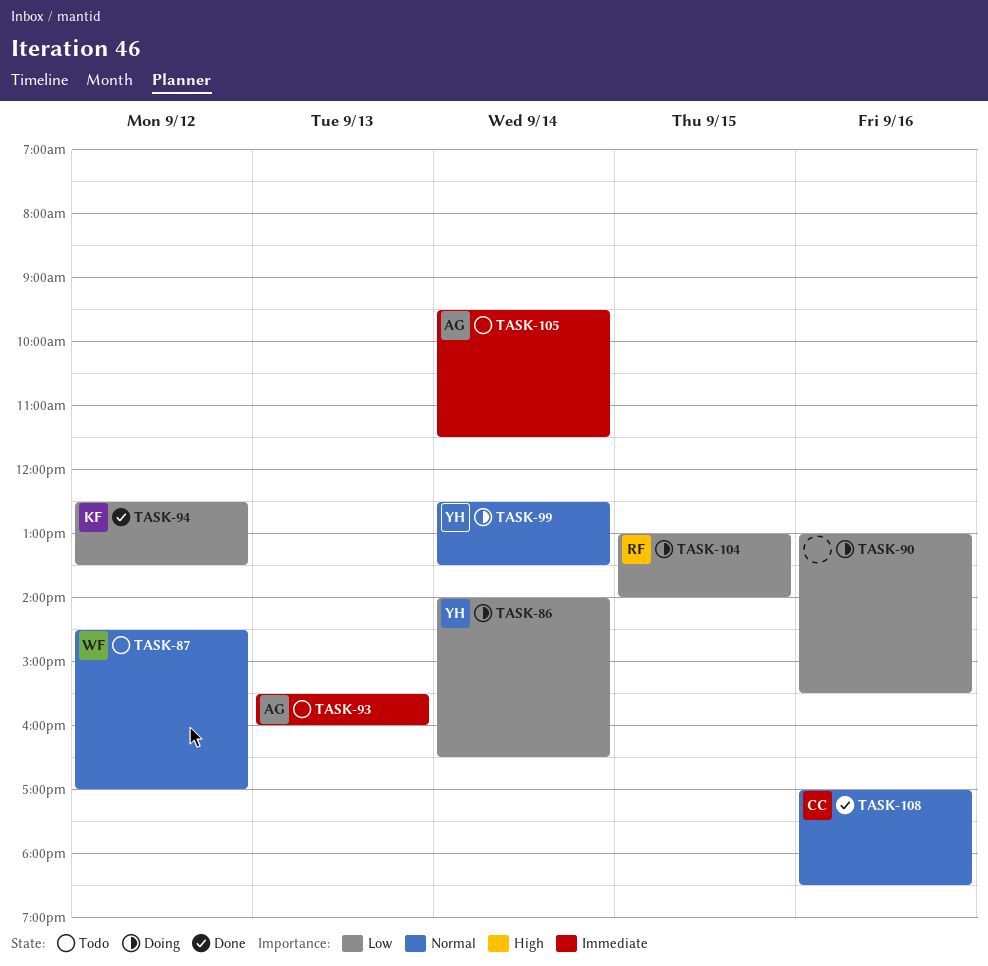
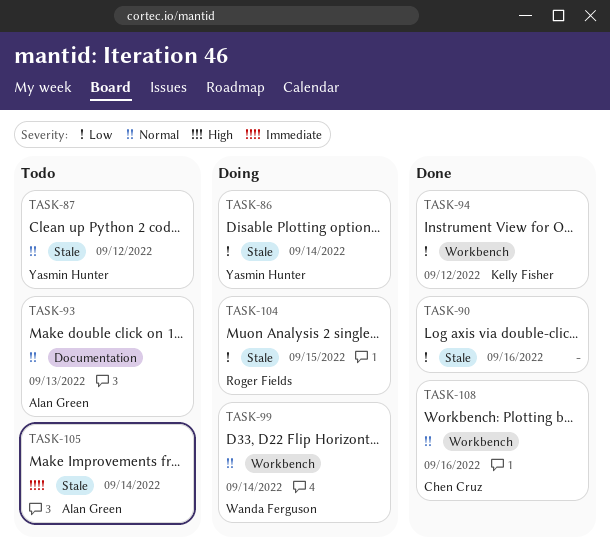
TASK-87, owner: Wanda Ferguson -> Yasmin Hunter
TASK-90, status: Doing -> Done
TASK-93, priority: Immediate -> Normal
TASK-99, owner: Yasmin Hunter -> Wanda Ferguson

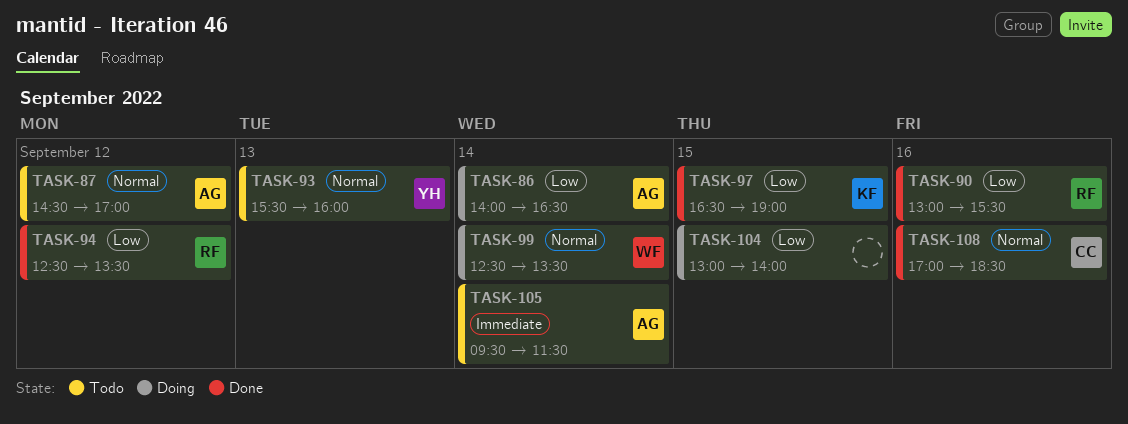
TASK-86, owner: Yasmin Hunter -> Alan Green
TASK-87, owner: Yasmin Hunter -> Alan Green
TASK-90, owner: none -> Roger Fields
TASK-93, owner: Alan Green -> Yasmin Hunter
TASK-94, owner: Kelly Fisher -> Roger Fields
TASK-97: none -> present
TASK-104, owner: Roger Fields -> none

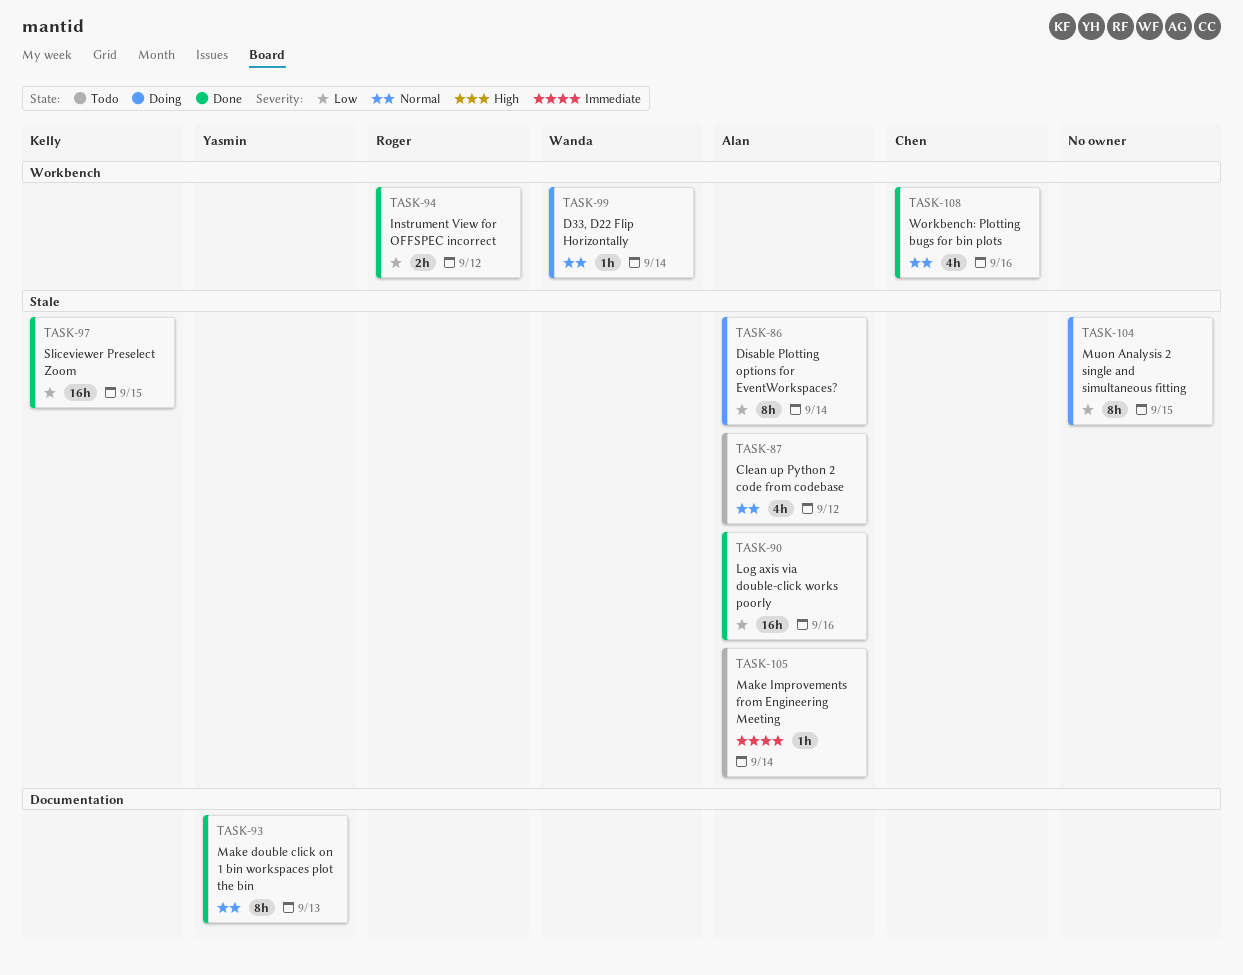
TASK-90, owner: Roger -> Alan
TASK-93, status: Todo -> Done

